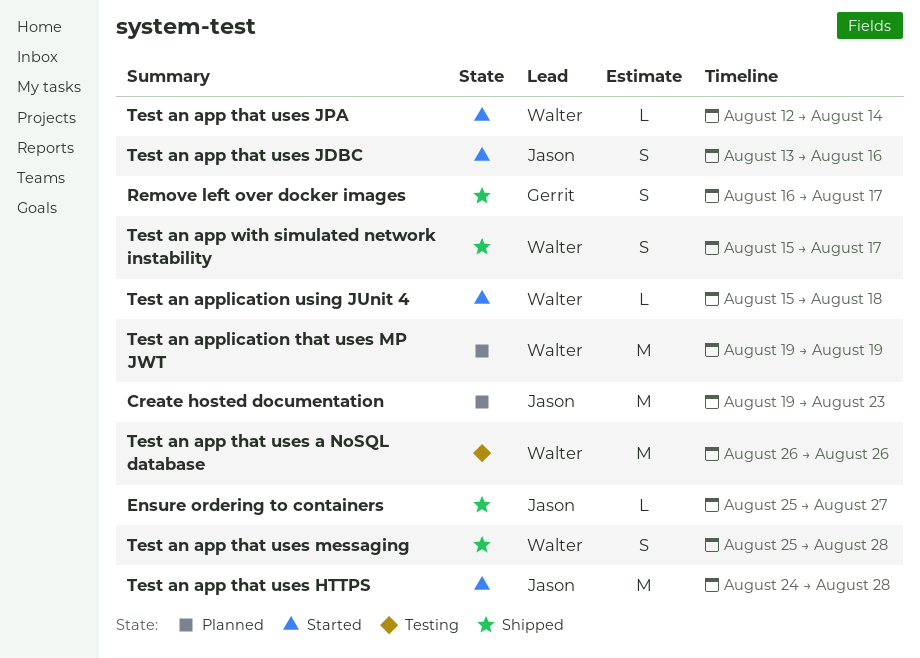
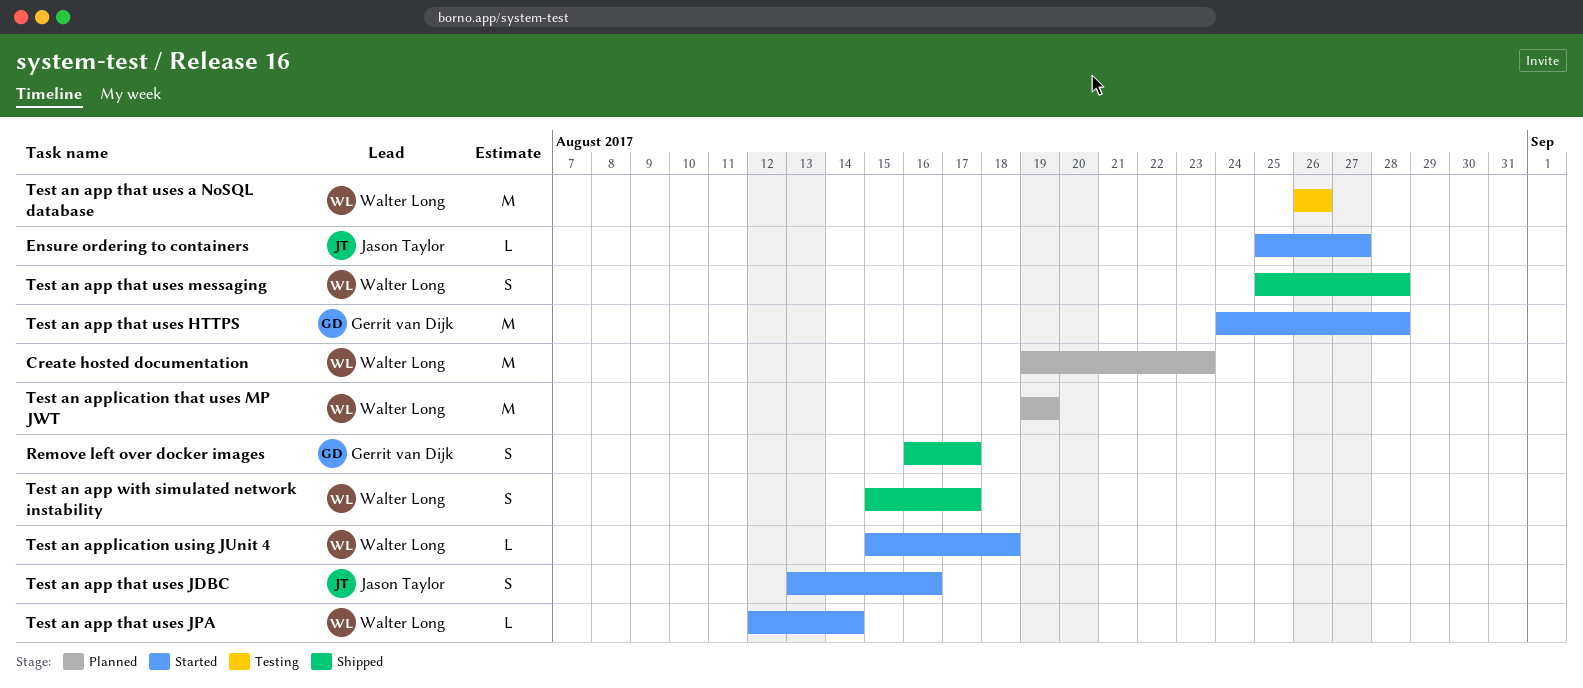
Create hosted documentation, owner: Jason Taylor -> Walter Long
Ensure ordering to containers, status: Shipped -> Started
Test an app that uses HTTPS, owner: Jason Taylor -> Gerrit van Dijk

